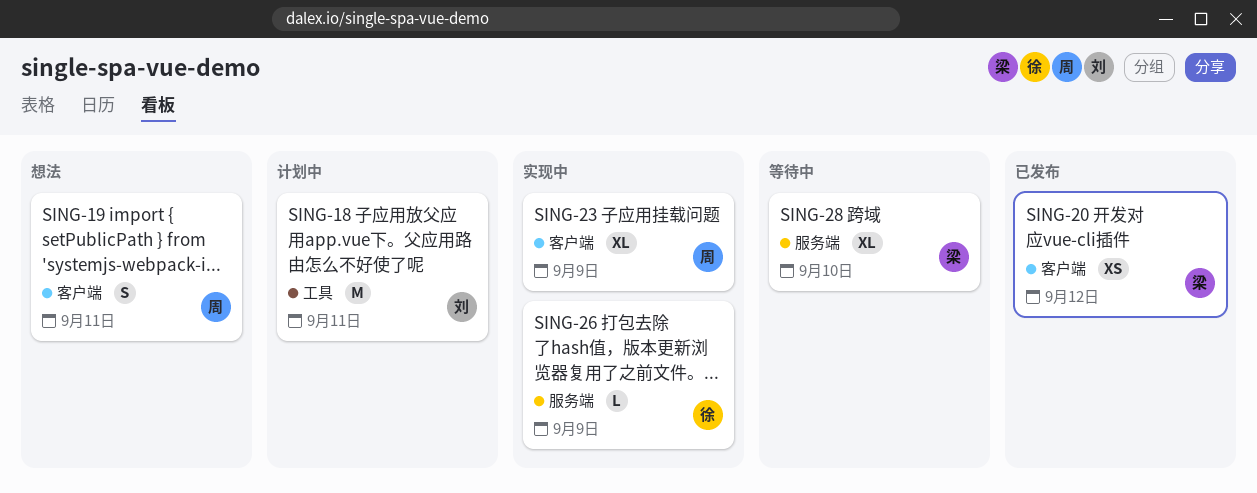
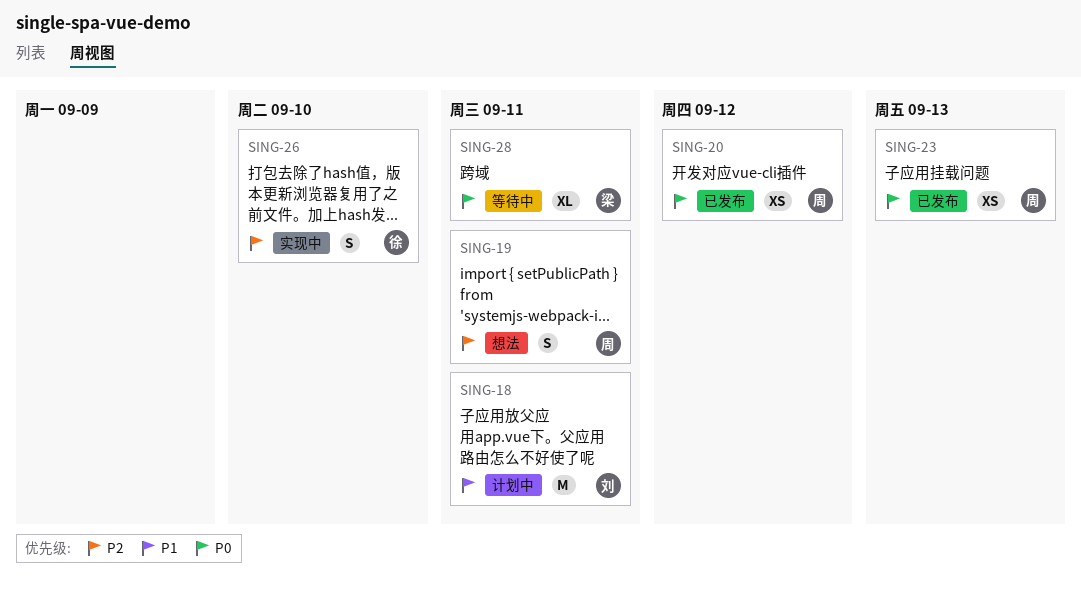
SING-20, owner: 梁 -> 周
SING-23, status: 实现中 -> 已发布
SING-23, estimate: XL -> XS
SING-23, due: Sep 9 -> Sep 13
SING-26, estimate: L -> S
SING-26, due: Sep 9 -> Sep 10
SING-28, due: Sep 10 -> Sep 11

